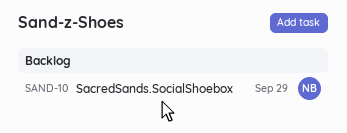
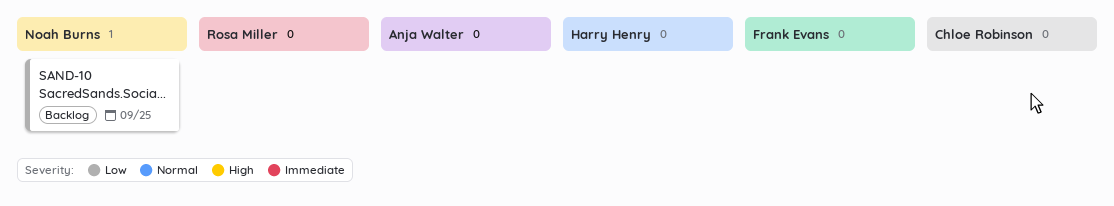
SAND-10, due: Sep 29 -> Sep 25

